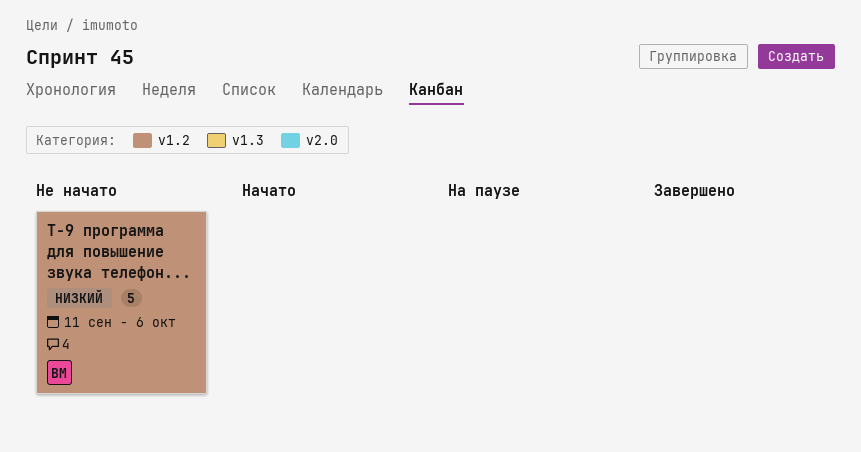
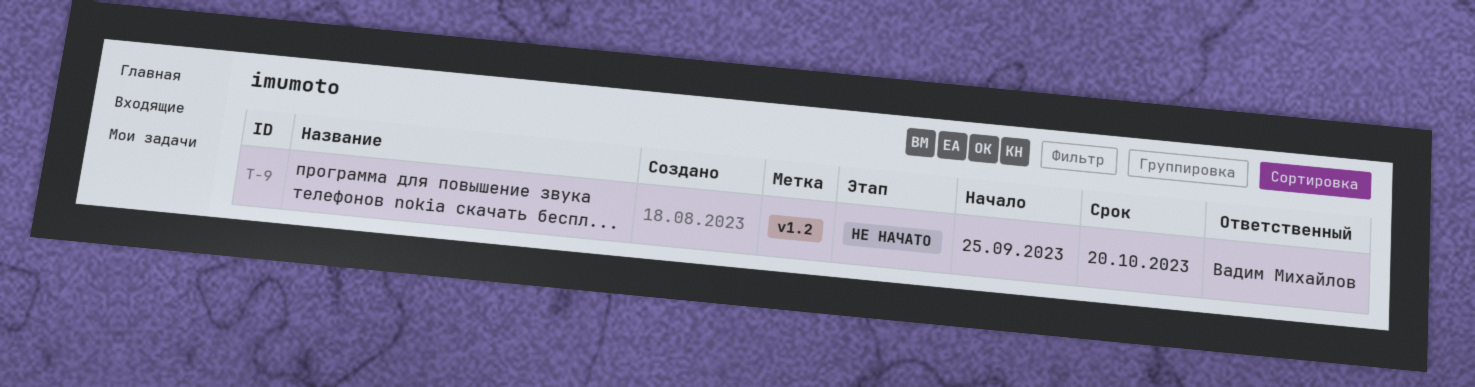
T-9, start: Sep 11 -> Sep 25
T-9, due: Oct 6 -> Oct 20

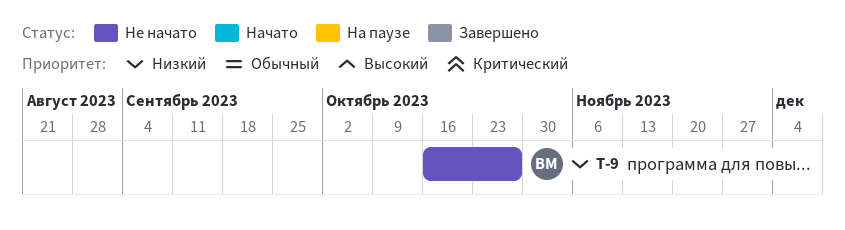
T-9, start: Sep 25 -> Oct 16
T-9, due: Oct 20 -> Oct 27

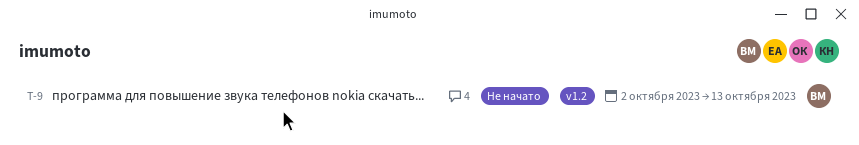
T-9, start: Oct 16 -> Oct 2
T-9, due: Oct 27 -> Oct 13

